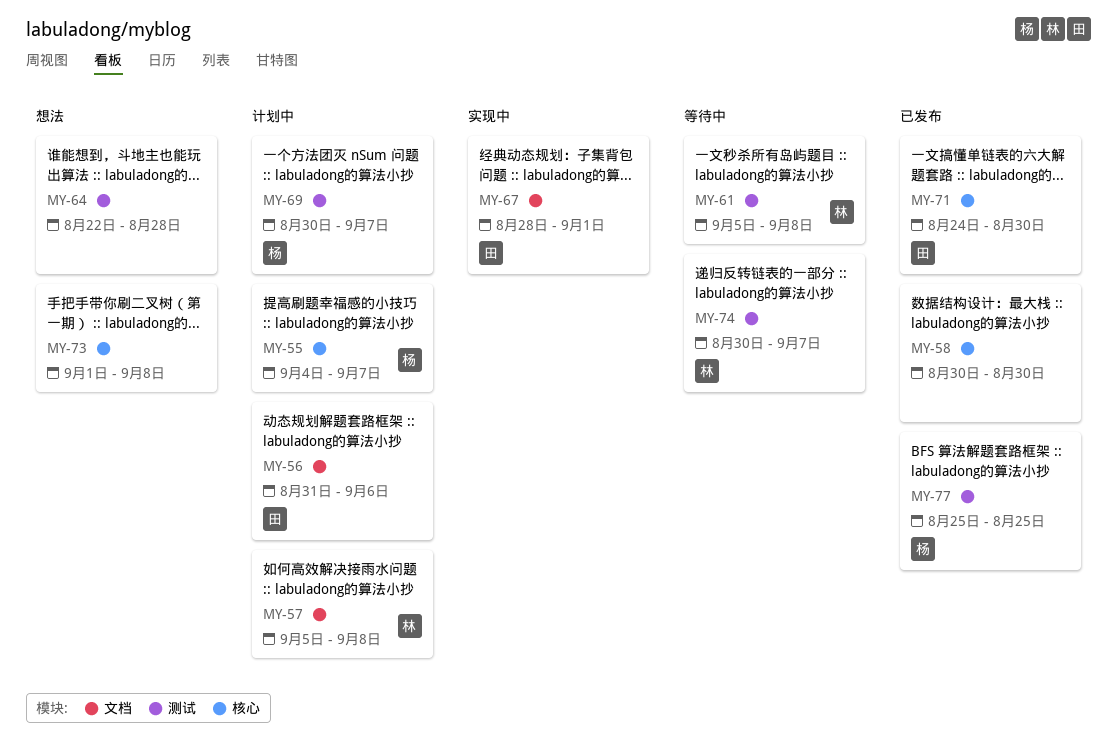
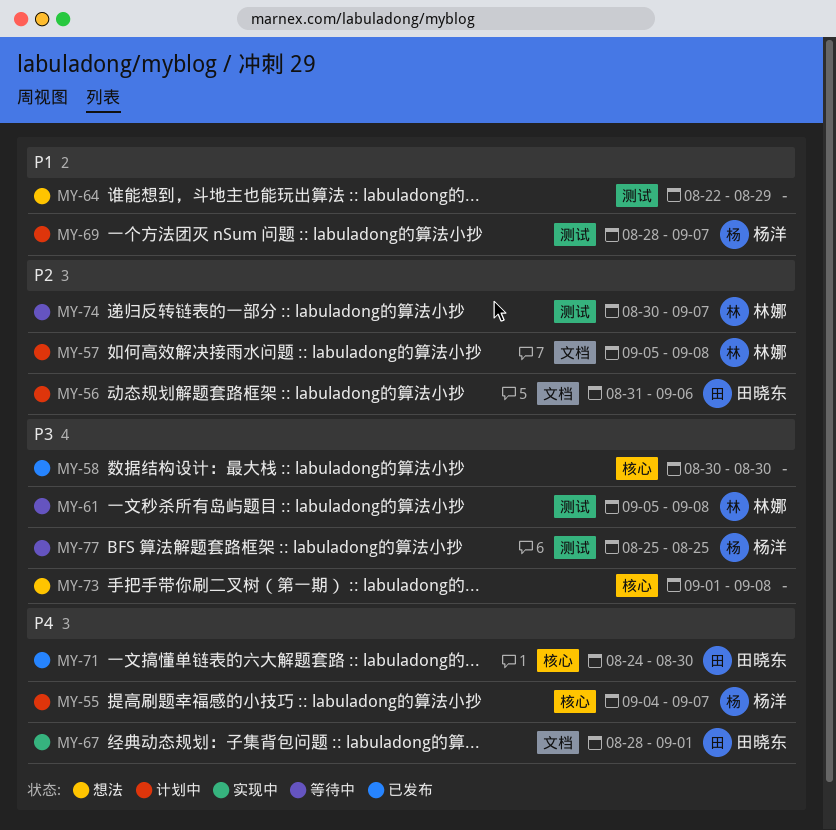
MY-64, due: Aug 28 -> Aug 29
MY-69, start: Aug 30 -> Aug 28
MY-77, status: 已发布 -> 等待中

